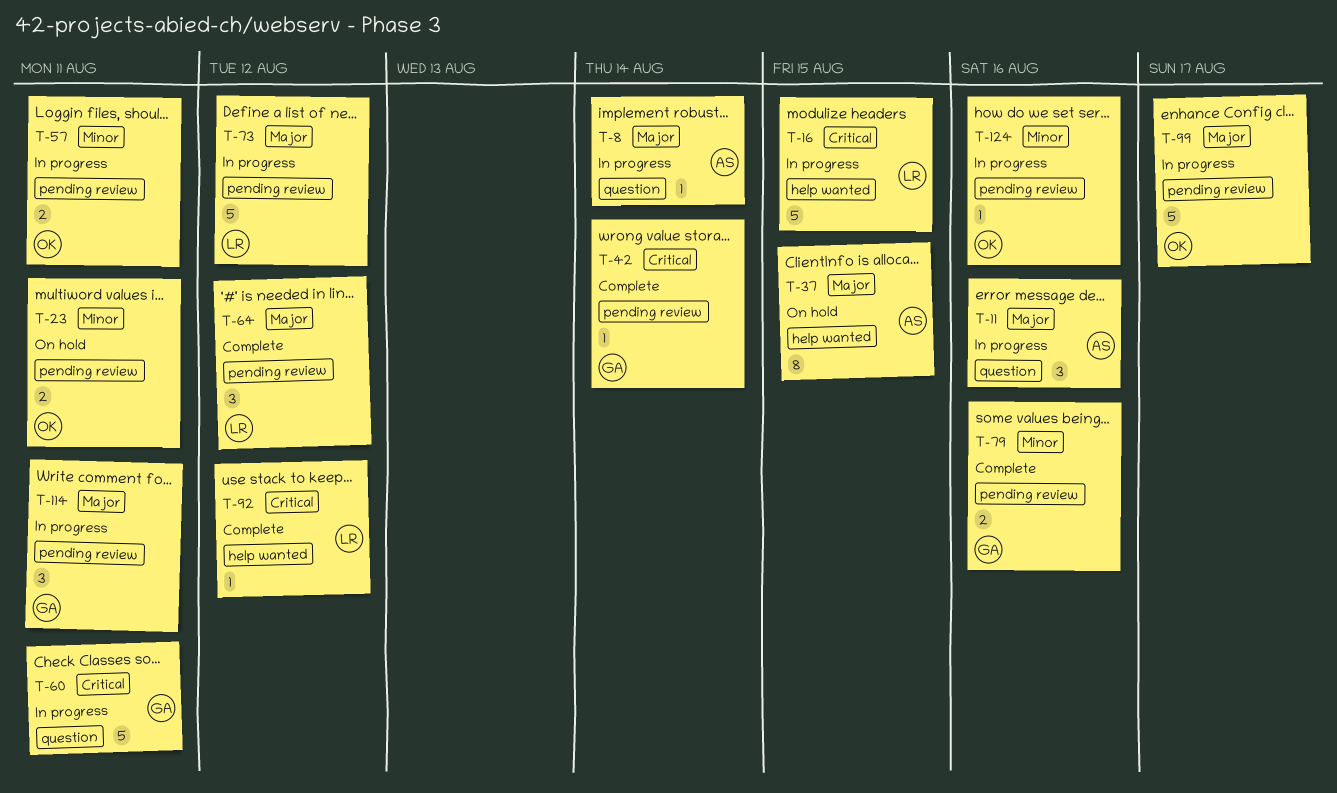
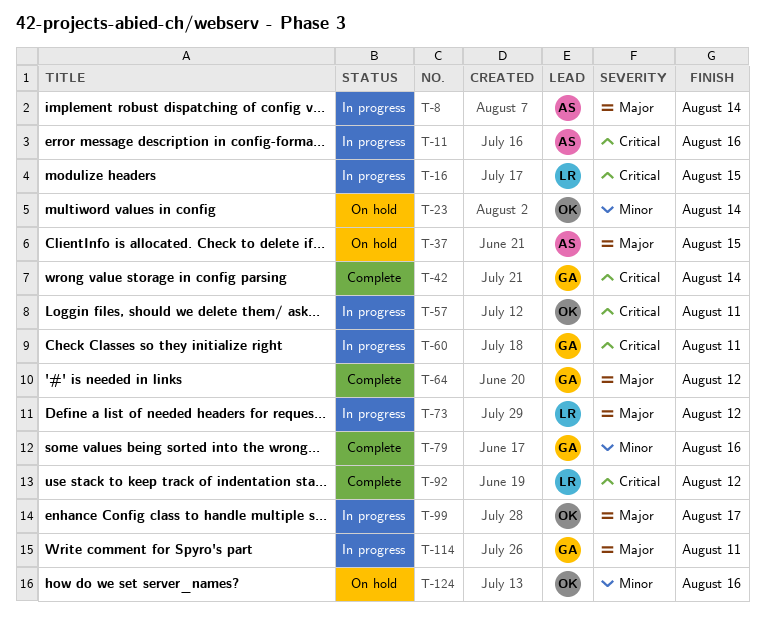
T-11, priority: Major -> Critical
T-23, due: Aug 11 -> Aug 14
T-57, priority: Minor -> Critical
T-64, owner: LR -> GA
T-124, status: In progress -> On hold

